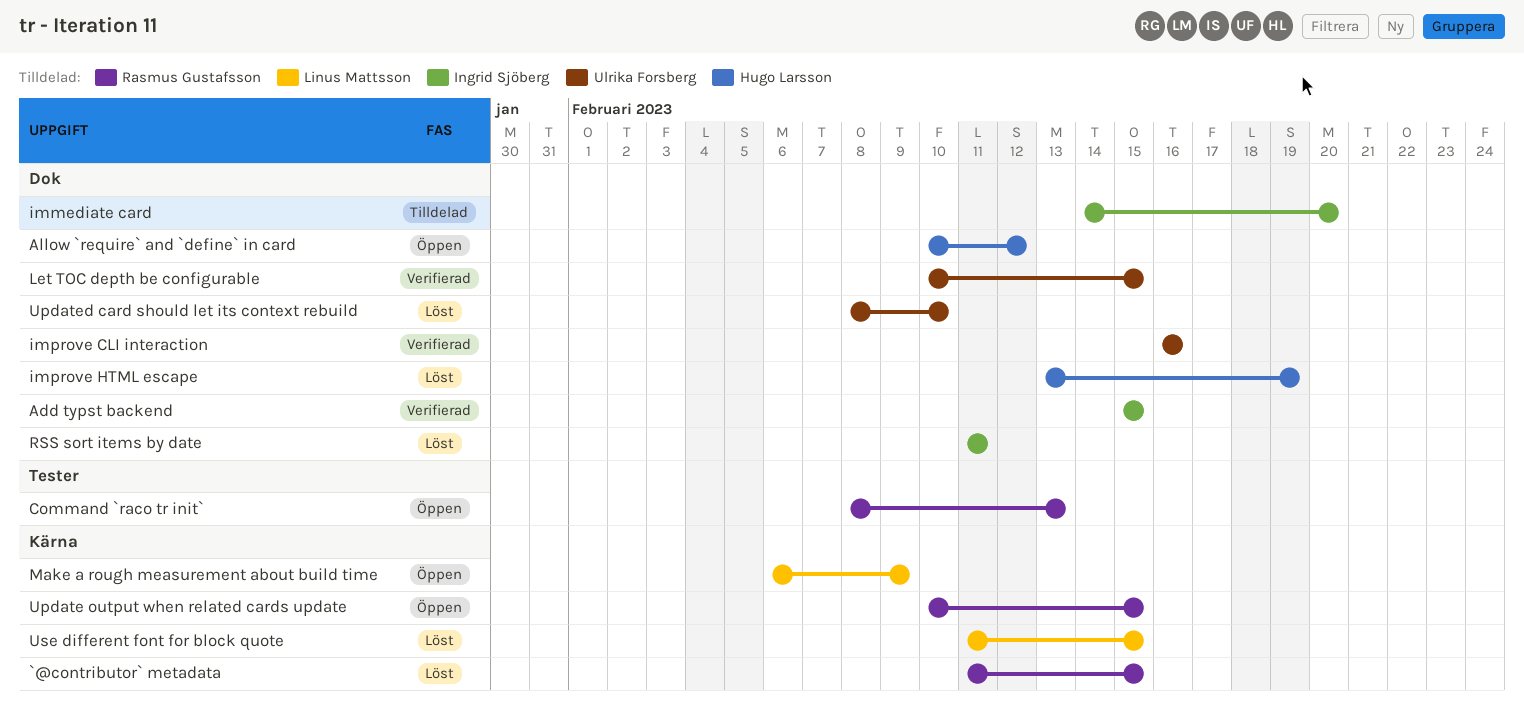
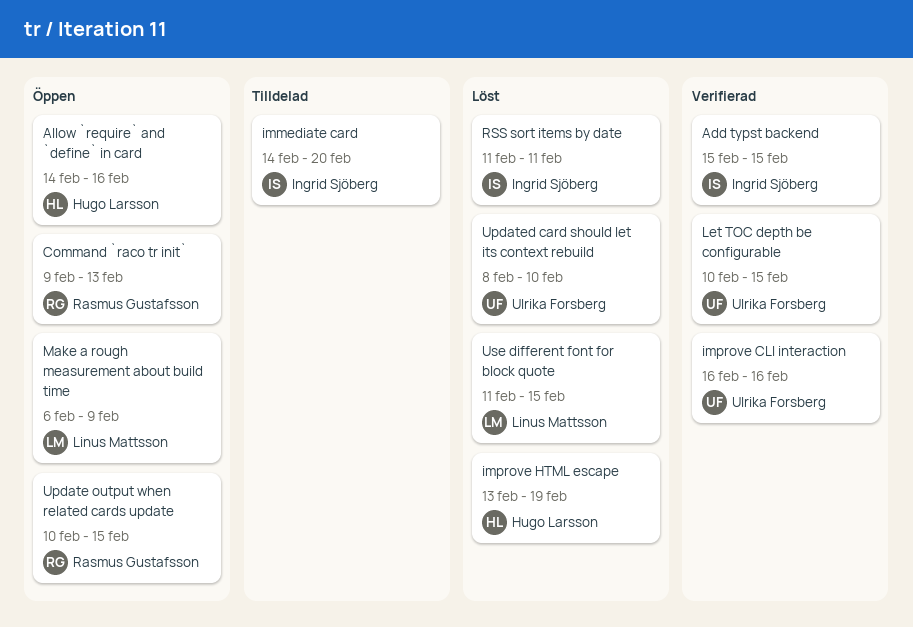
`@contributor` metadata: present -> none
Allow `require` and `define` in card, start: Feb 10 -> Feb 14
Allow `require` and `define` in card, due: Feb 12 -> Feb 16
Command `raco tr init`, start: Feb 8 -> Feb 9

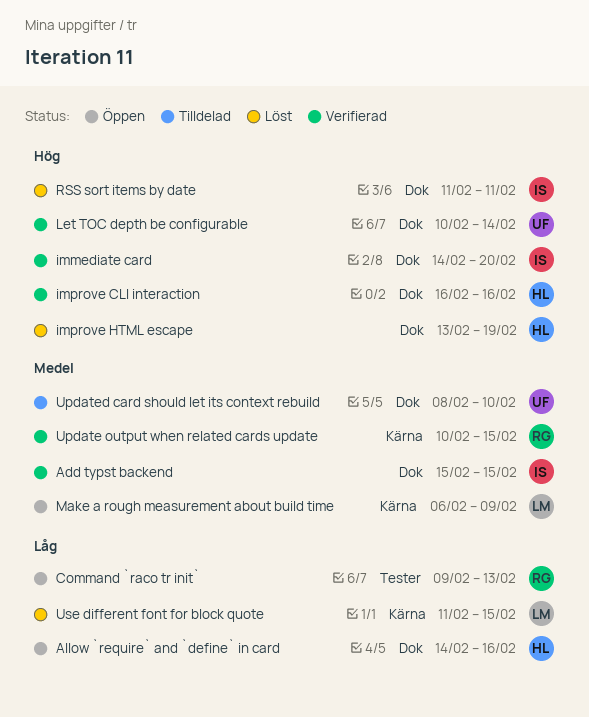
immediate card, status: Tilldelad -> Verifierad
improve CLI interaction, owner: Ulrika Forsberg -> Hugo Larsson
Let TOC depth be configurable, due: Feb 15 -> Feb 14
Update output when related cards update, status: Öppen -> Verifierad
Updated card should let its context rebuild, status: Löst -> Tilldelad

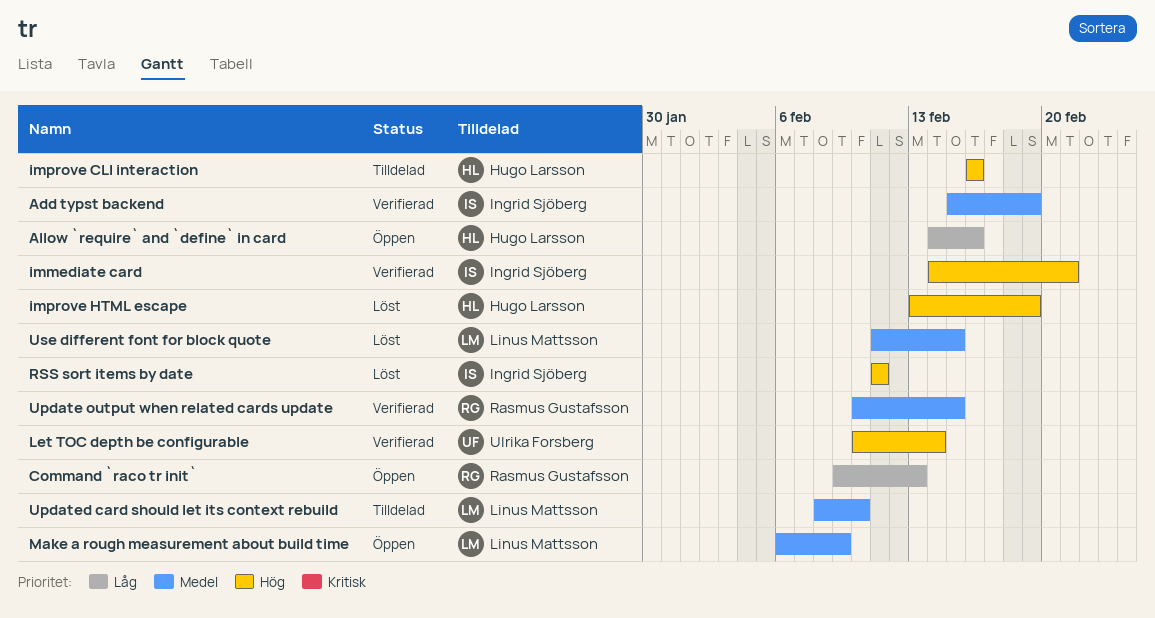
Add typst backend, due: Feb 15 -> Feb 19
immediate card, due: Feb 20 -> Feb 21
improve CLI interaction, status: Verifierad -> Tilldelad
Updated card should let its context rebuild, owner: Ulrika Forsberg -> Linus Mattsson
Use different font for block quote, priority: Låg -> Medel

